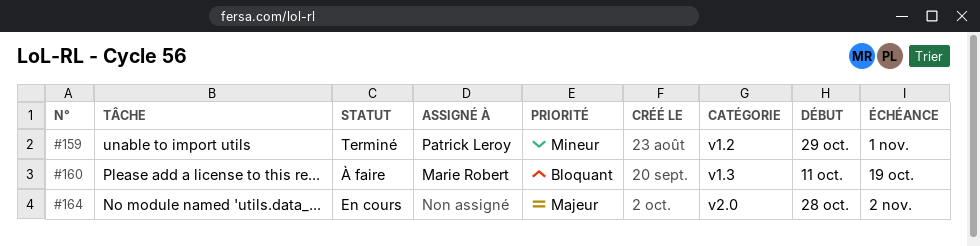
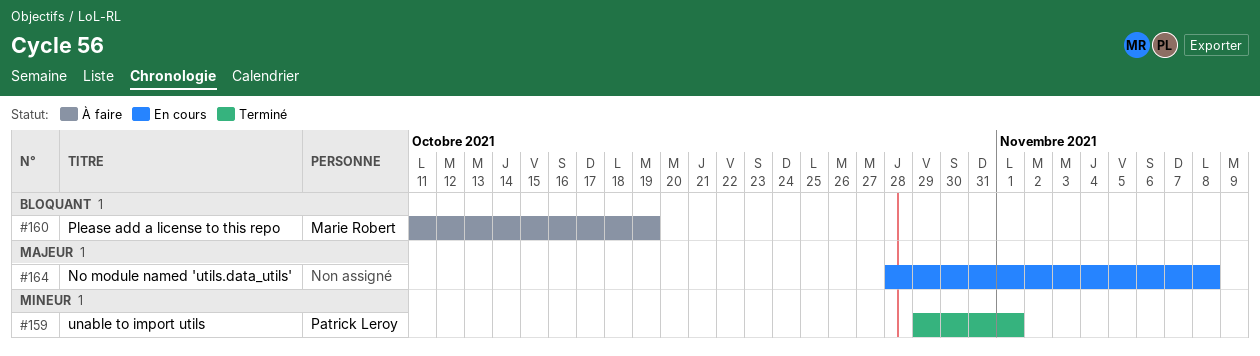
#164, due: Nov 2 -> Nov 8

